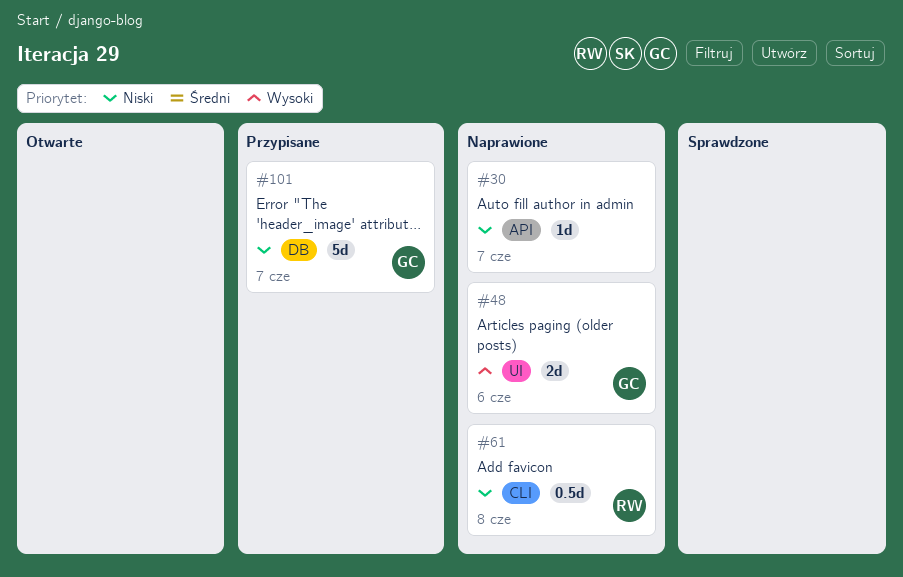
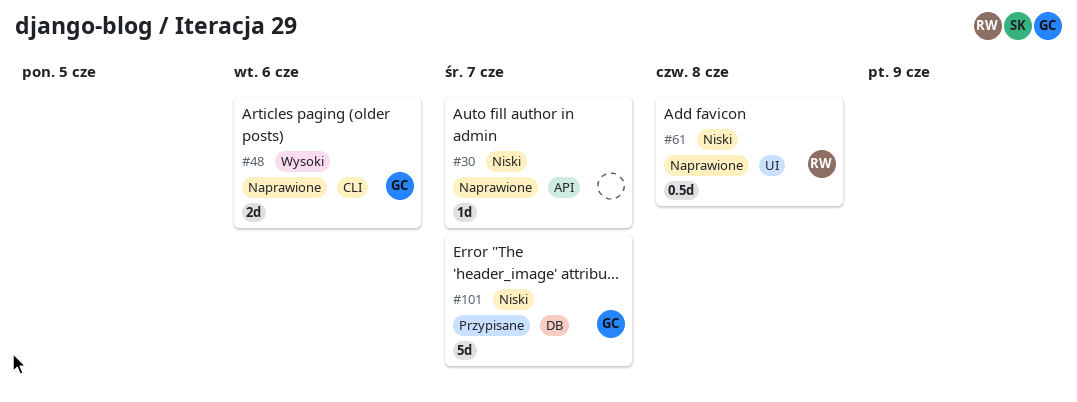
#48, label: UI -> CLI
#61, label: CLI -> UI

